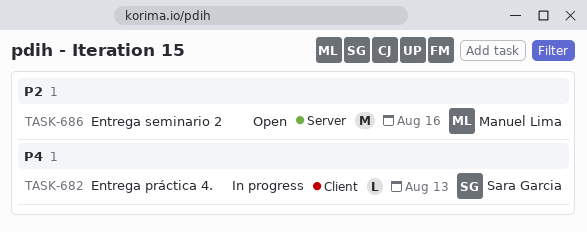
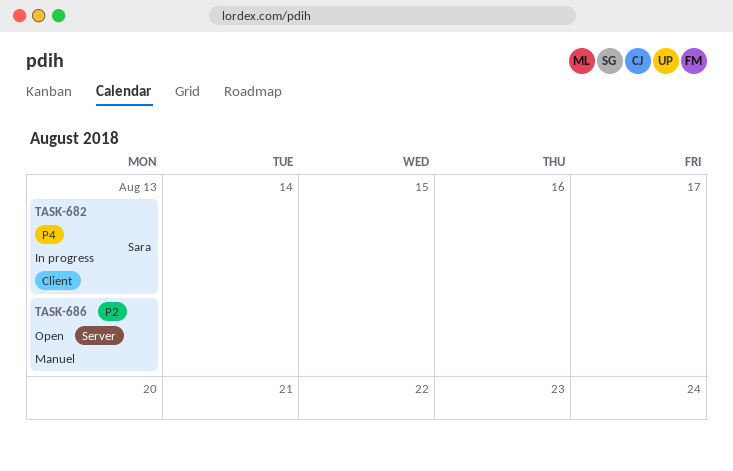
TASK-686, due: Aug 16 -> Aug 13

